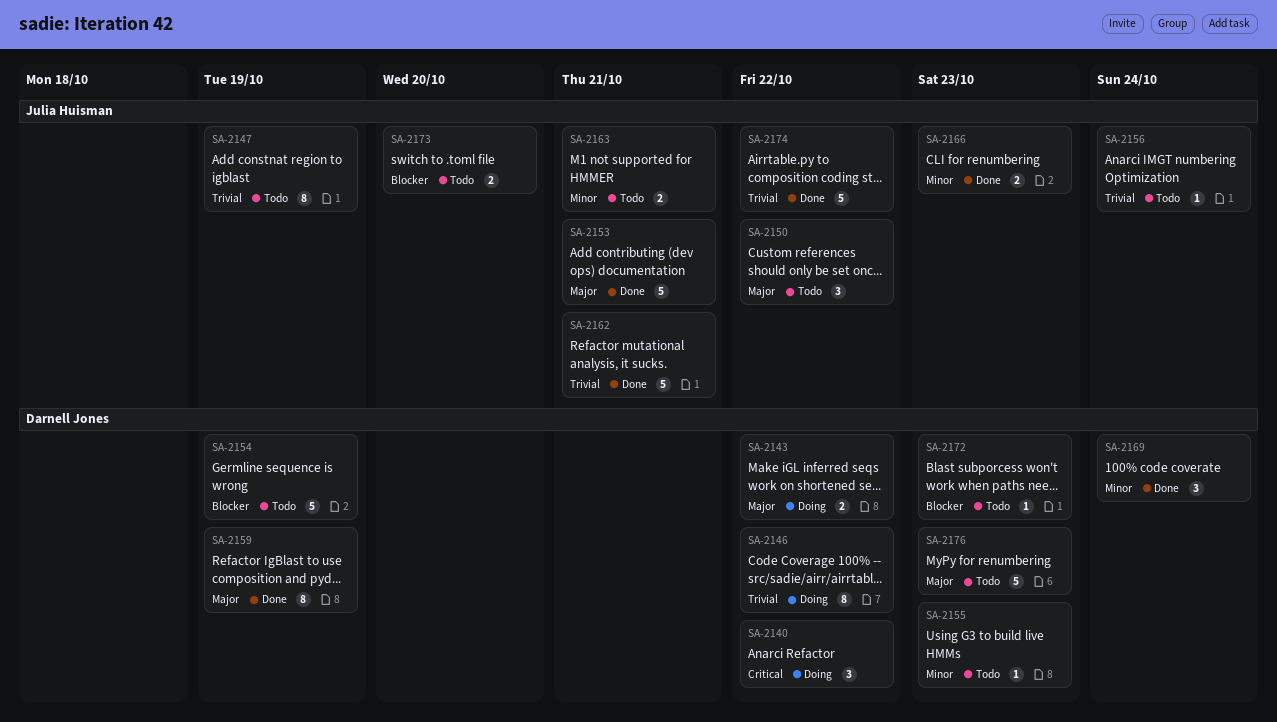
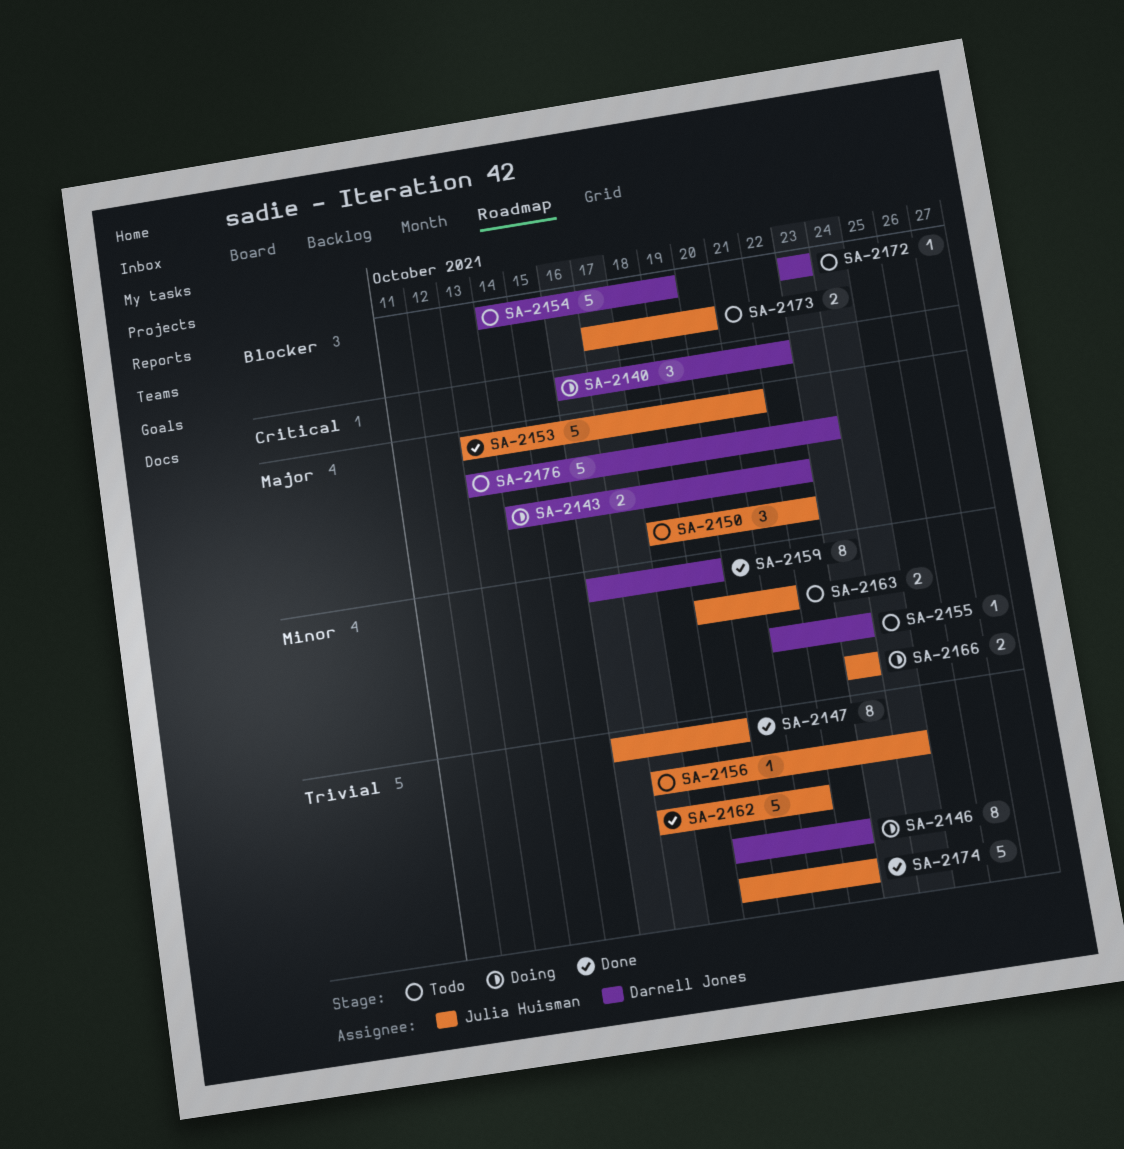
SA-2147, status: Todo -> Done
SA-2159, priority: Major -> Minor
SA-2166, status: Done -> Doing
SA-2169: present -> none

